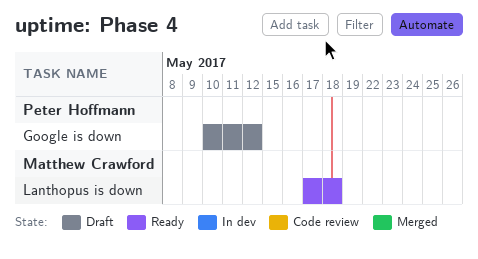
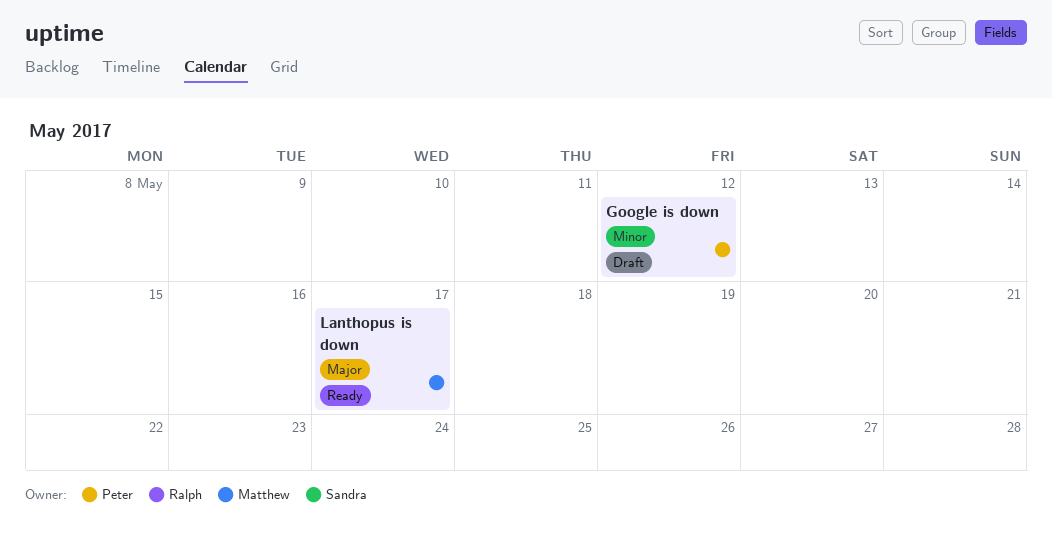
Lanthopus is down, due: May 18 -> May 17

